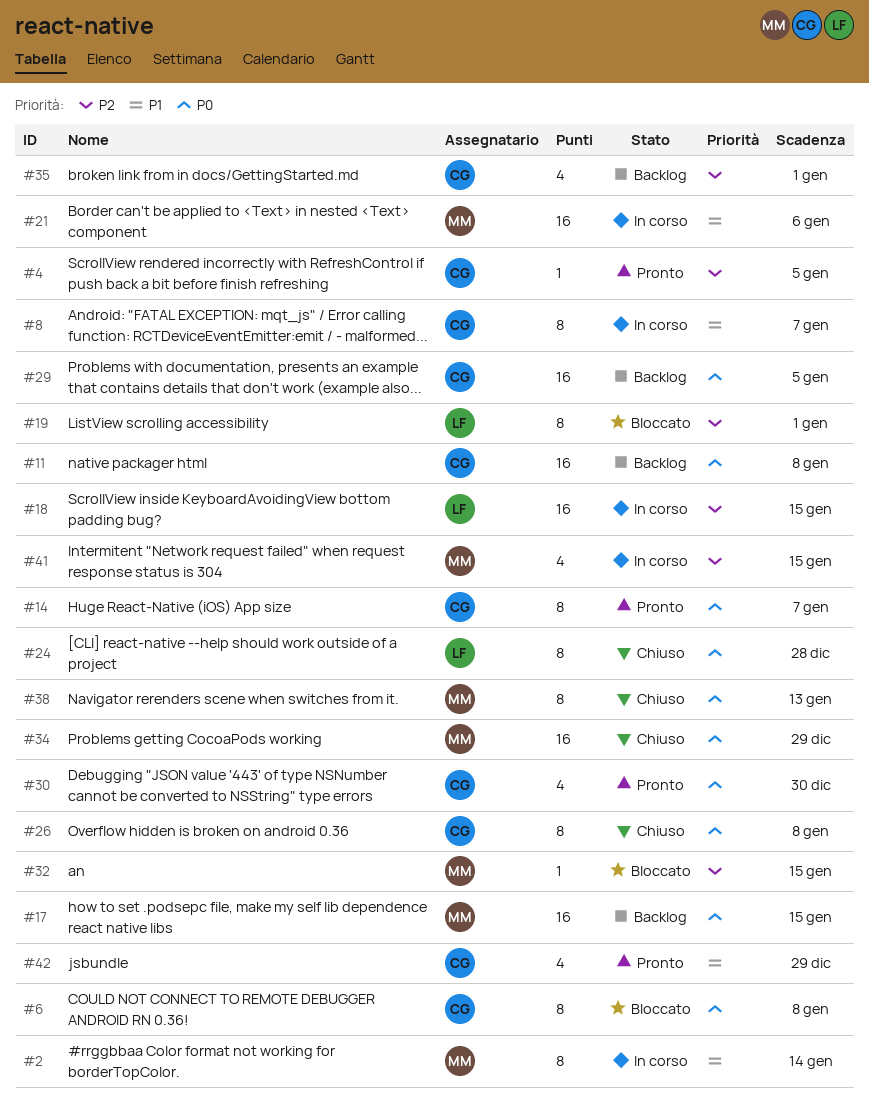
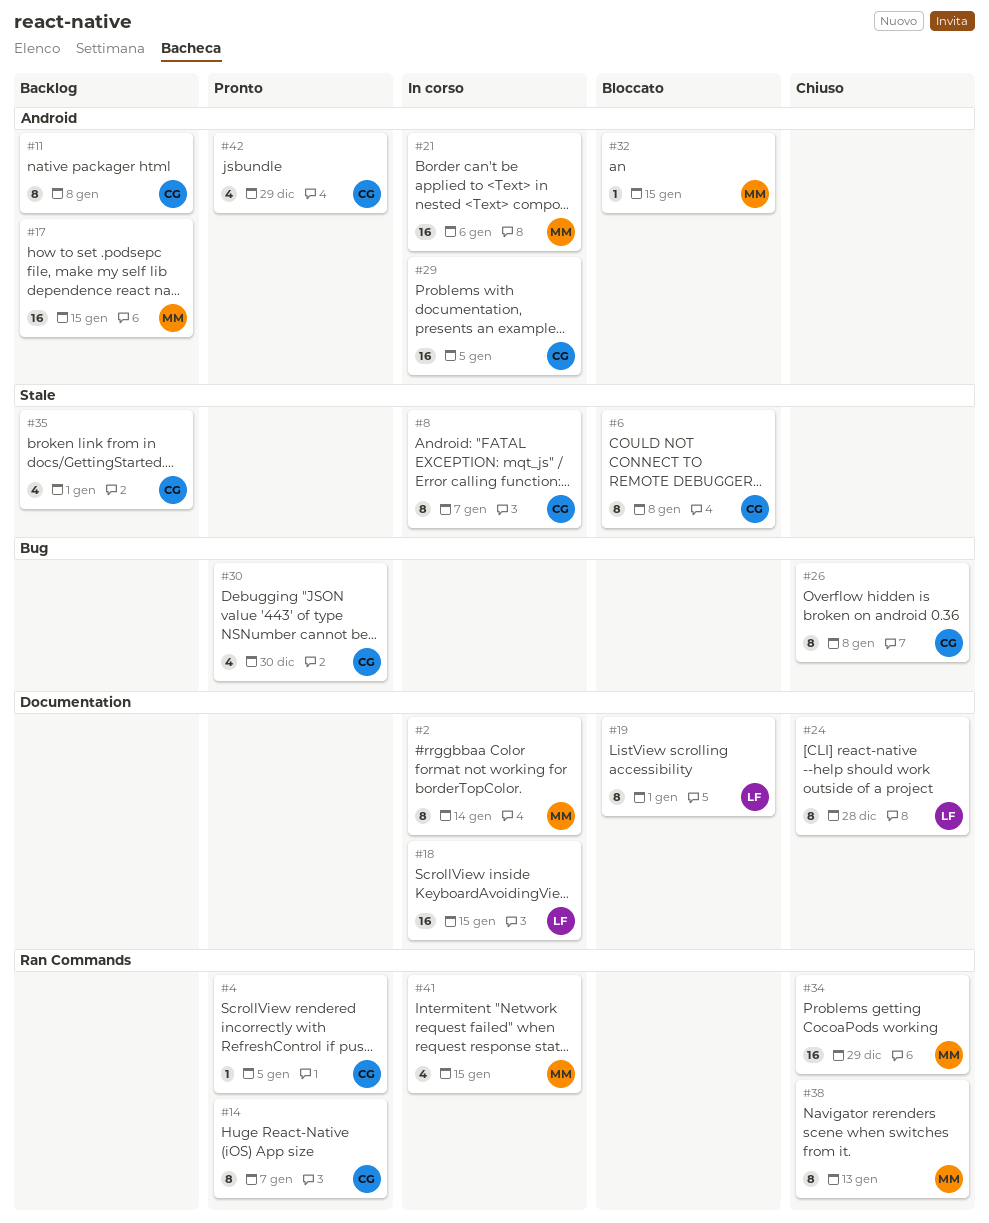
#11, estimate: 16 -> 8
#29, status: Backlog -> In corso

